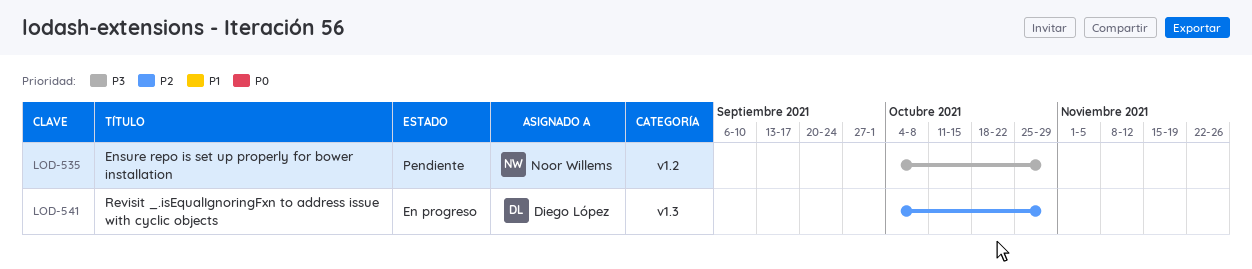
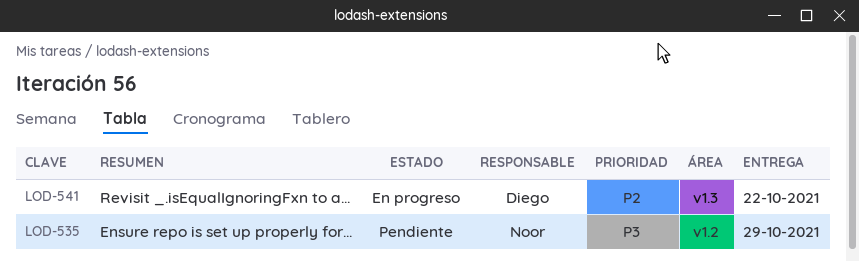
LOD-541, due: Oct 29 -> Oct 22

